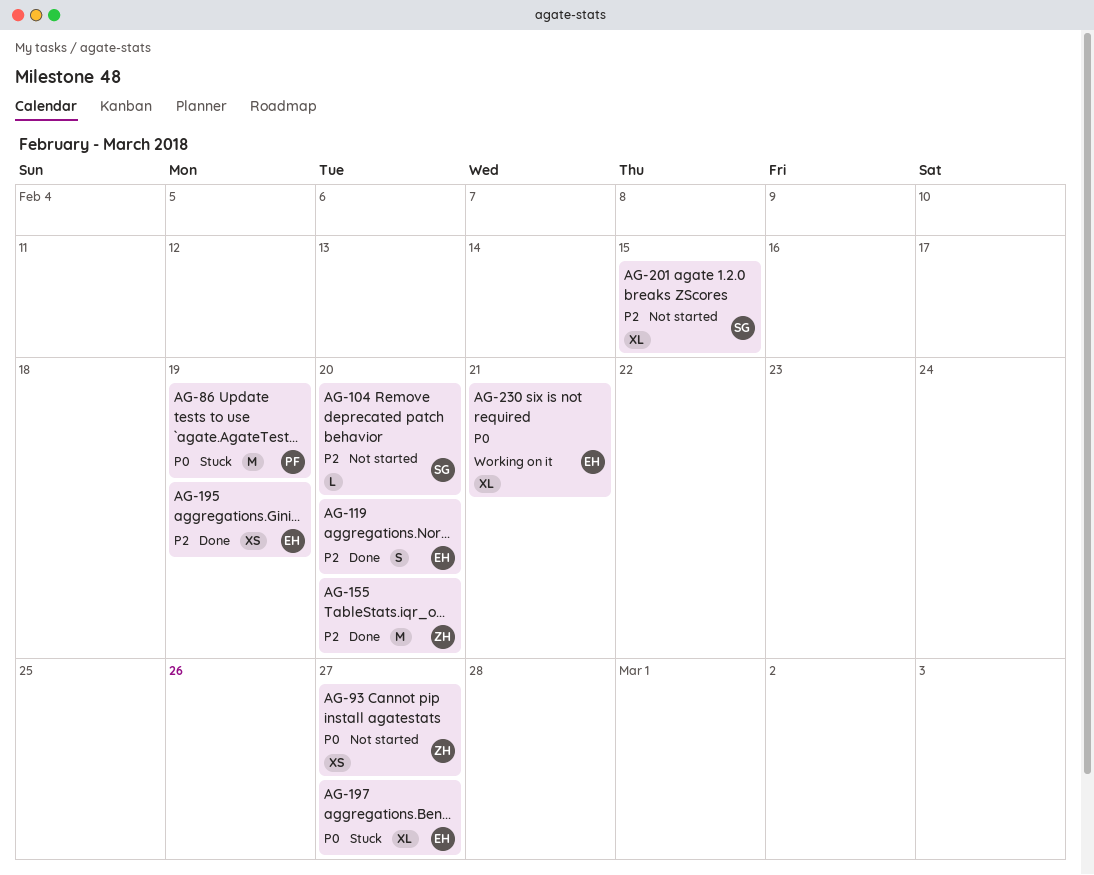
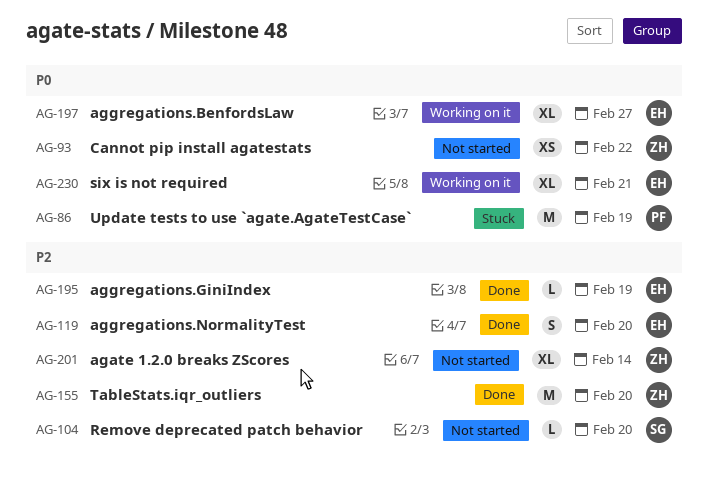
AG-93, due: Feb 27 -> Feb 22
AG-195, estimate: XS -> L
AG-197, status: Stuck -> Working on it
AG-201, owner: SG -> ZH
AG-201, due: Feb 15 -> Feb 14

